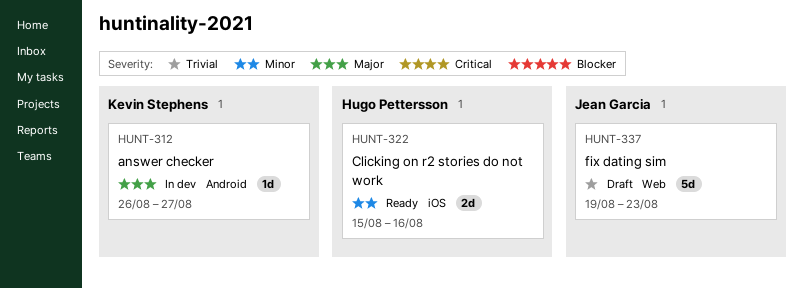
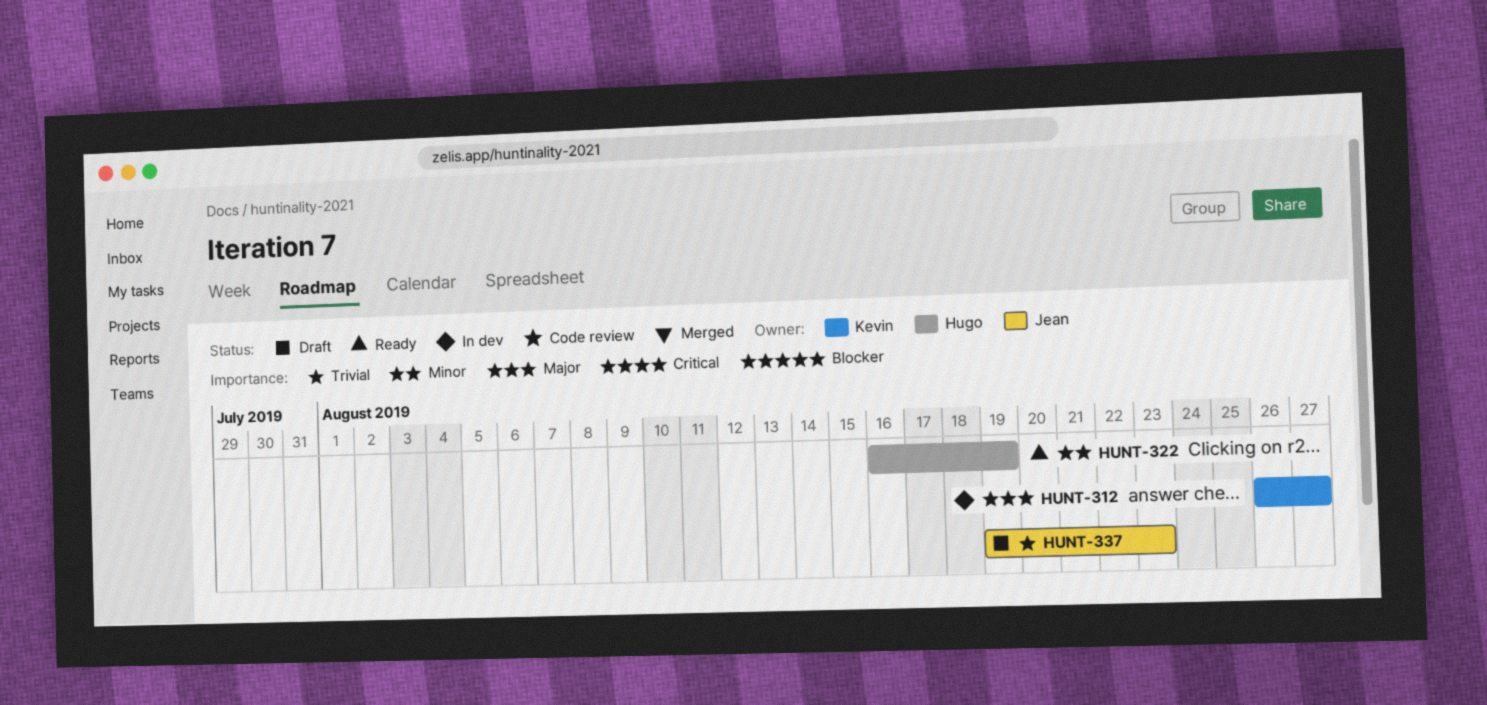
HUNT-322, start: Aug 15 -> Aug 16
HUNT-322, due: Aug 16 -> Aug 19

